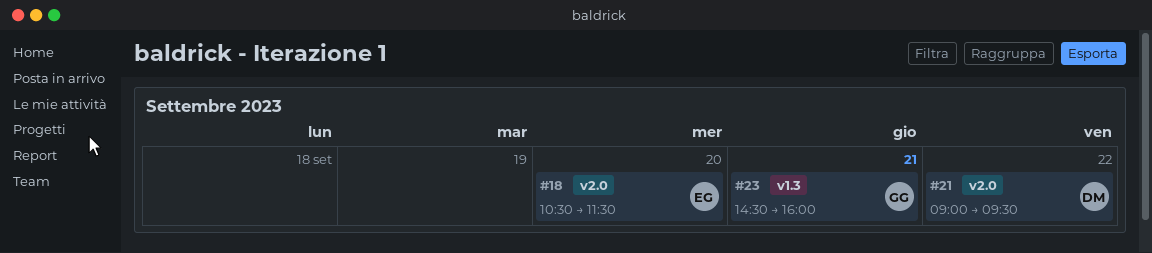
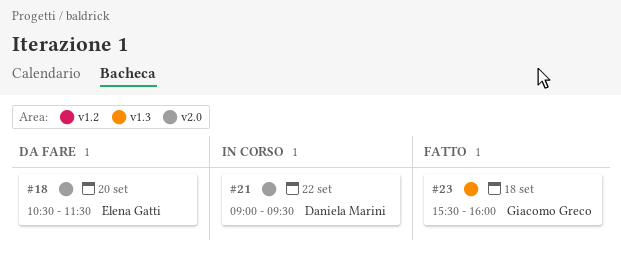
#23, day: Sep 21 -> Sep 18
#23, begins: 14:30 -> 15:30

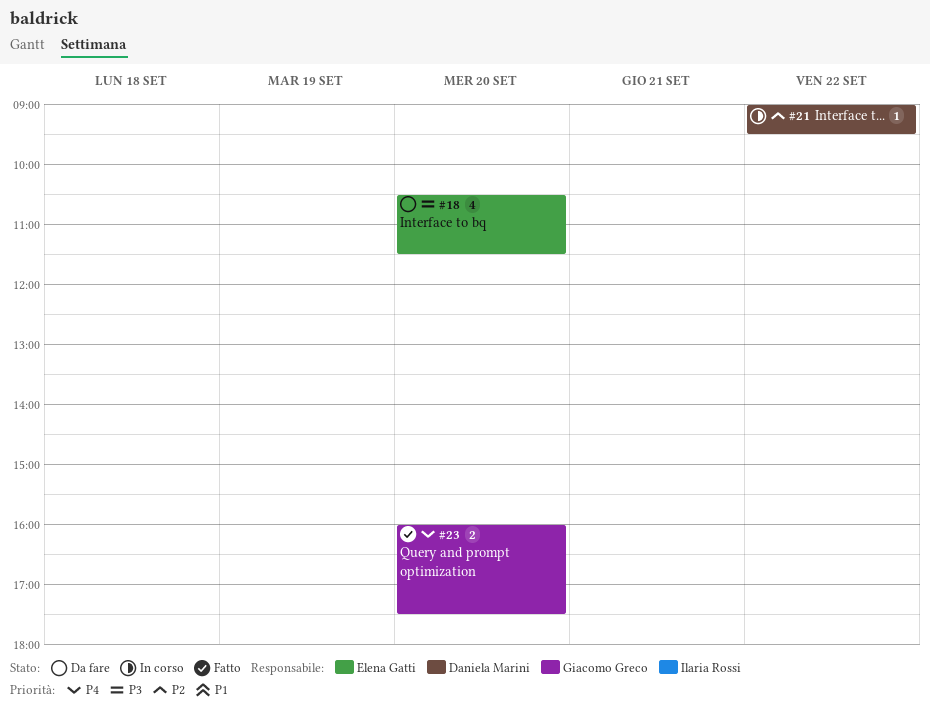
#23, day: Sep 18 -> Sep 20
#23, begins: 15:30 -> 16:00
#23, ends: 16:00 -> 17:30

